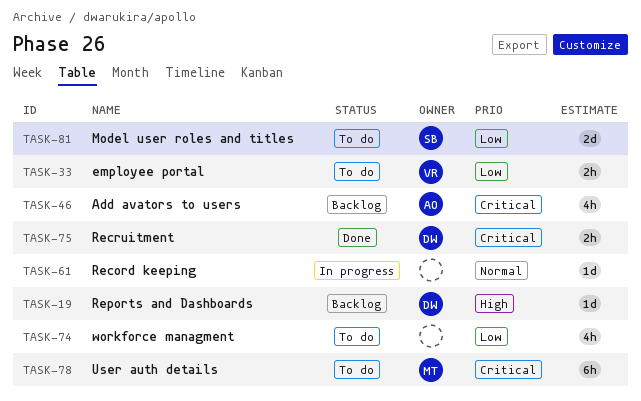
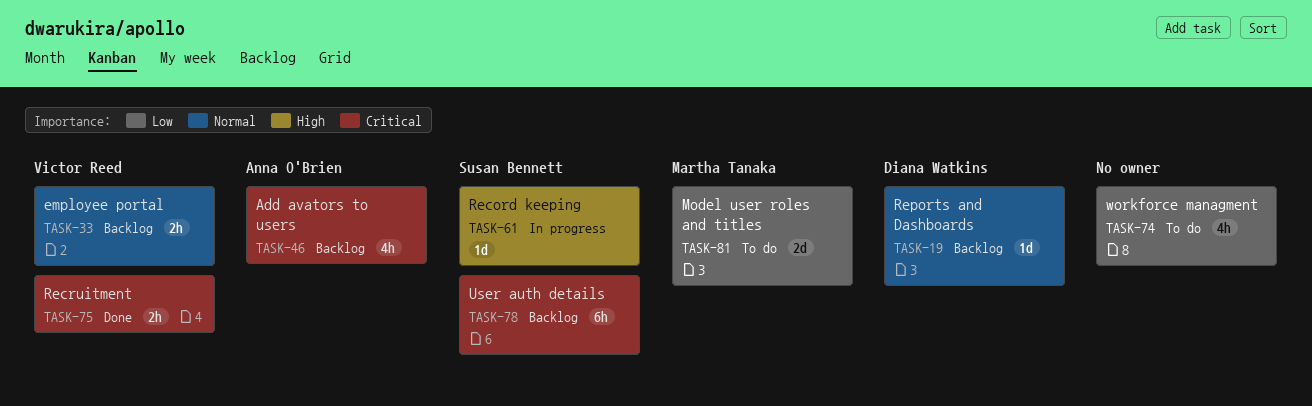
TASK-19, priority: High -> Normal
TASK-33, status: To do -> Backlog
TASK-33, priority: Low -> Normal
TASK-61, owner: none -> Susan Bennett
TASK-61, priority: Normal -> High
TASK-75, owner: Diana Watkins -> Victor Reed
TASK-78, status: To do -> Backlog
TASK-78, owner: Martha Tanaka -> Susan Bennett
TASK-81, owner: Susan Bennett -> Martha Tanaka

